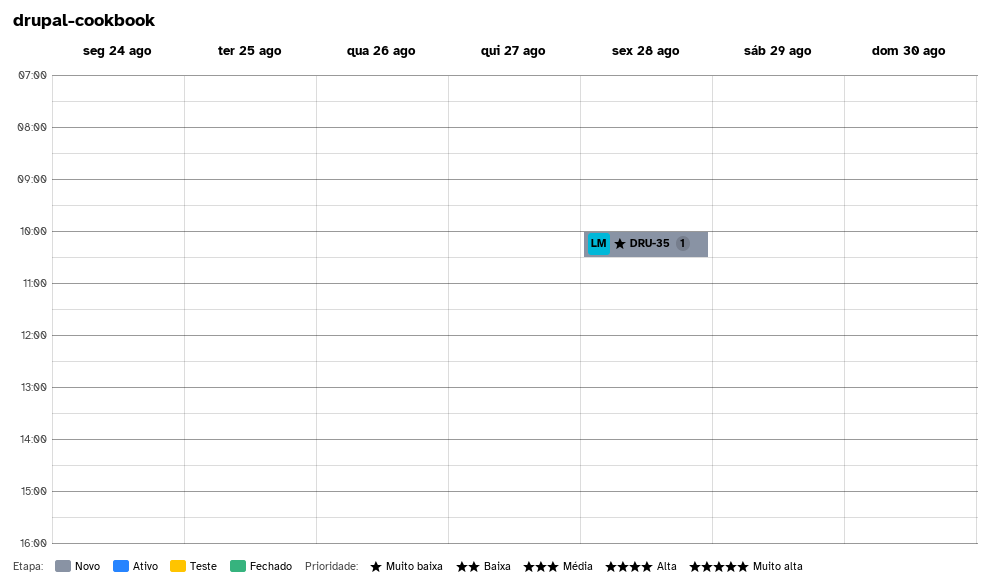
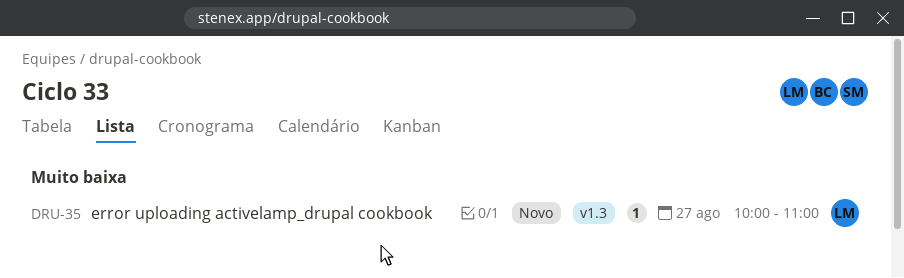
DRU-35, day: Aug 28 -> Aug 27
DRU-35, ends: 10:30 -> 11:00

